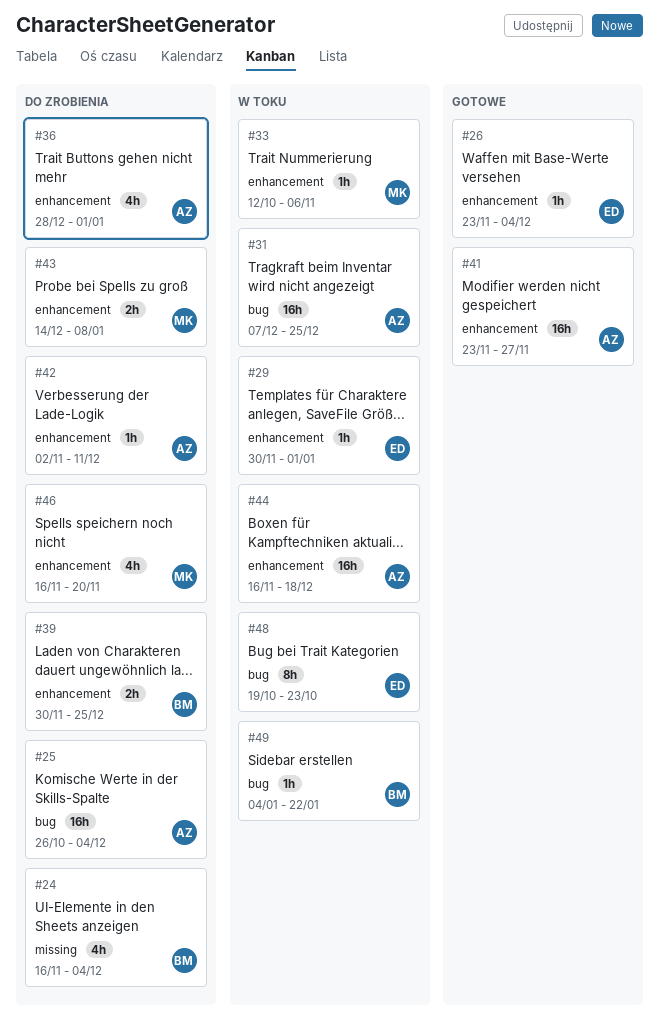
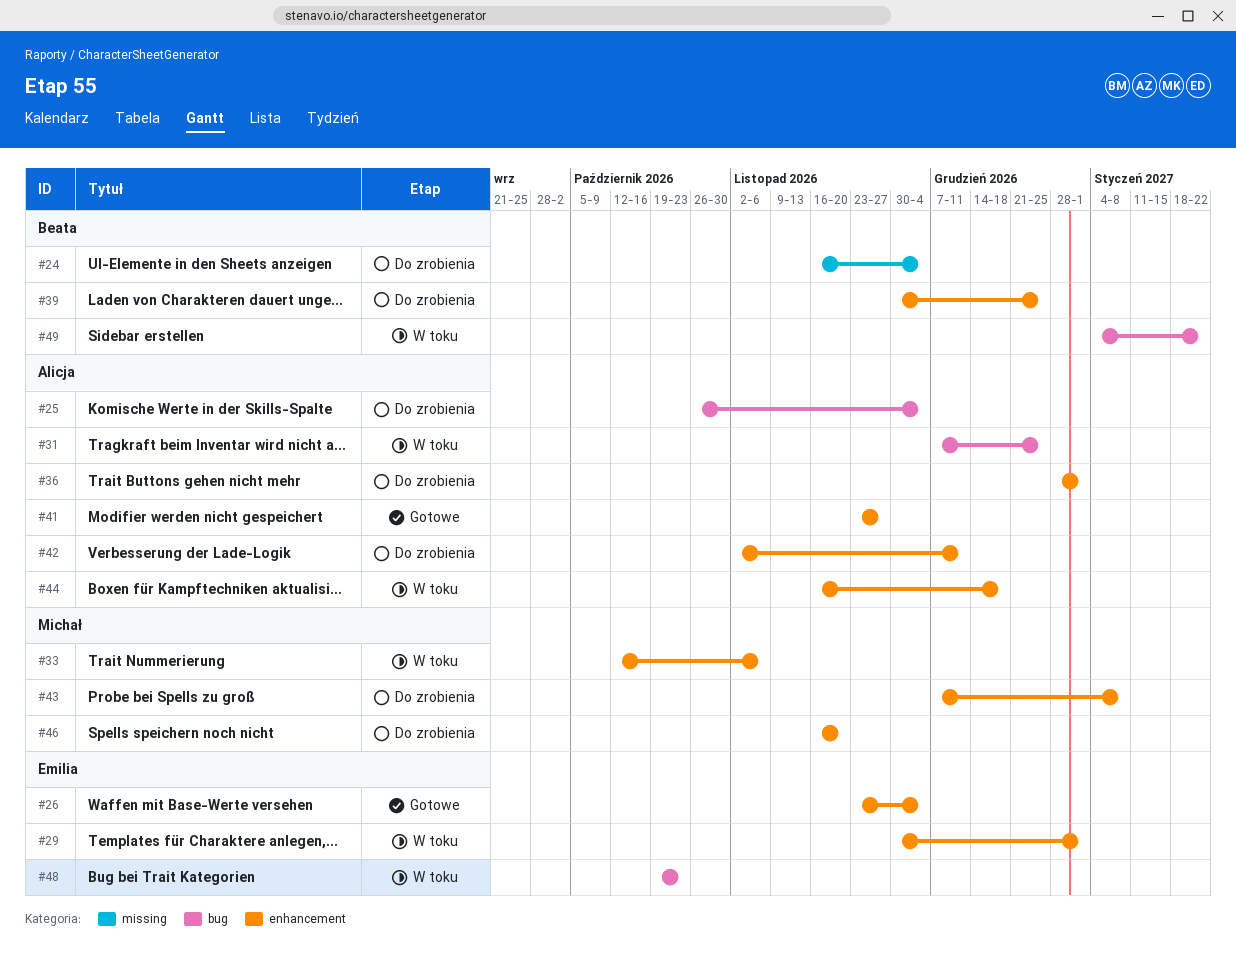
#43, start: Dec 14 -> Dec 7

